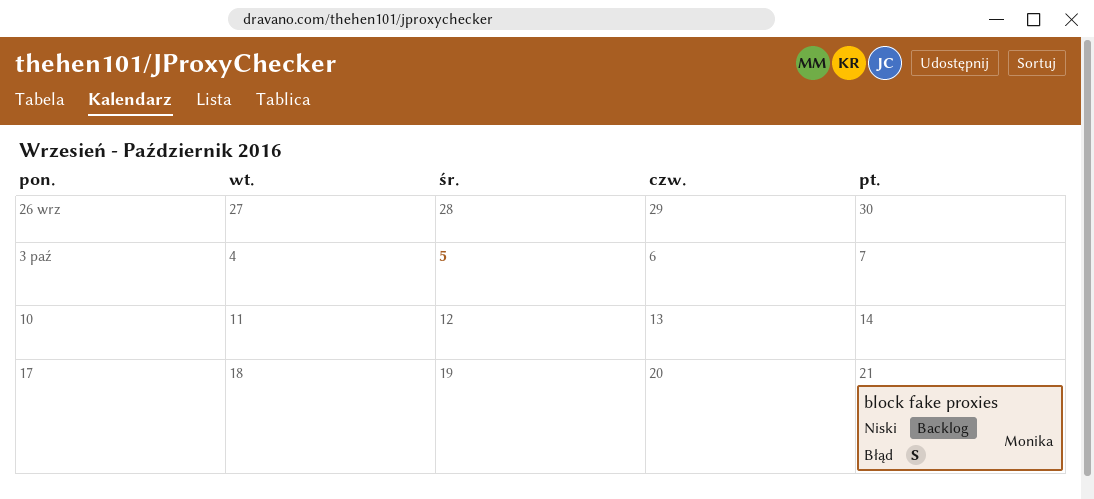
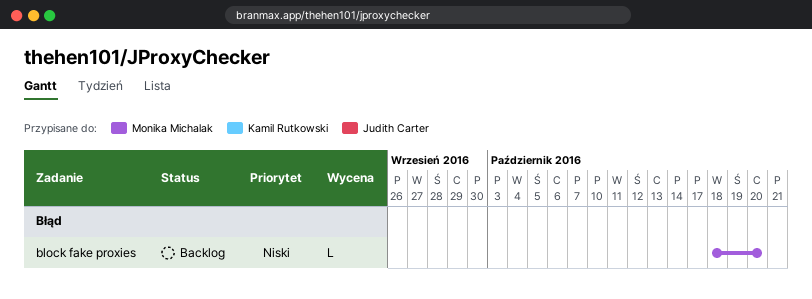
block fake proxies, estimate: S -> L
block fake proxies, due: Oct 21 -> Oct 20

